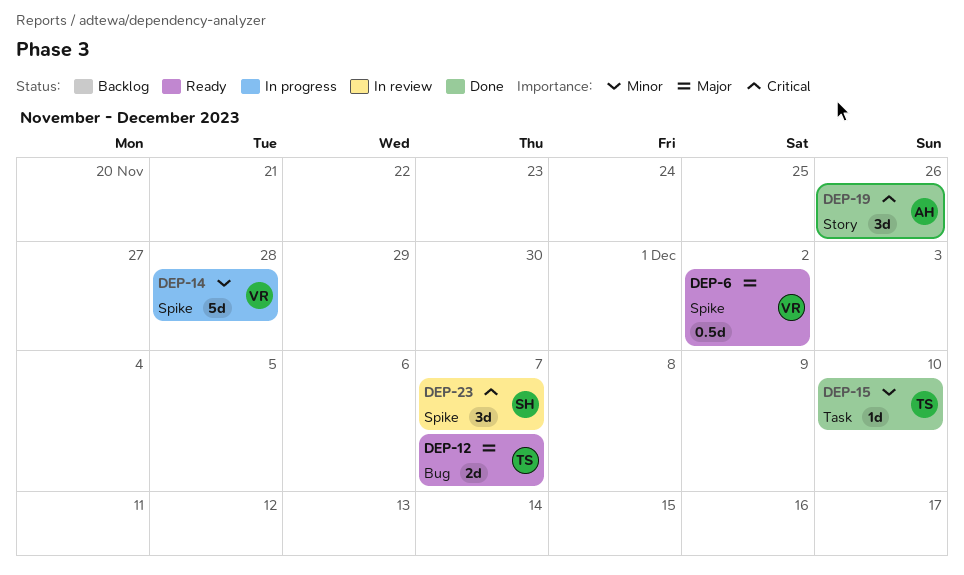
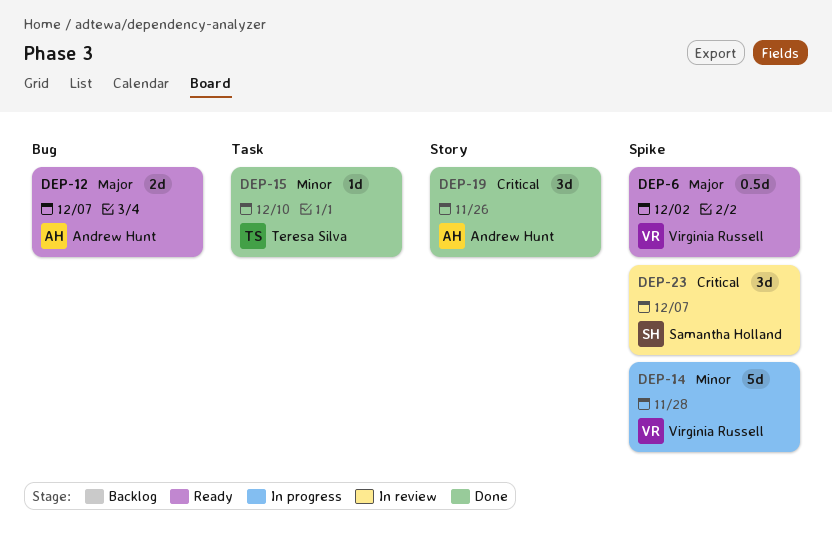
DEP-12, owner: Teresa Silva -> Andrew Hunt

